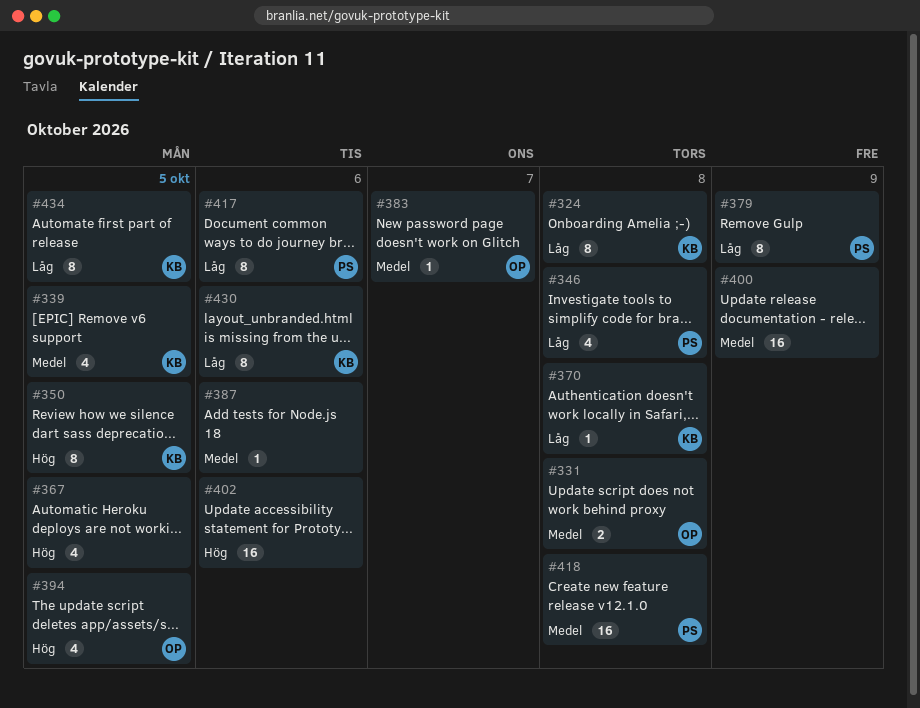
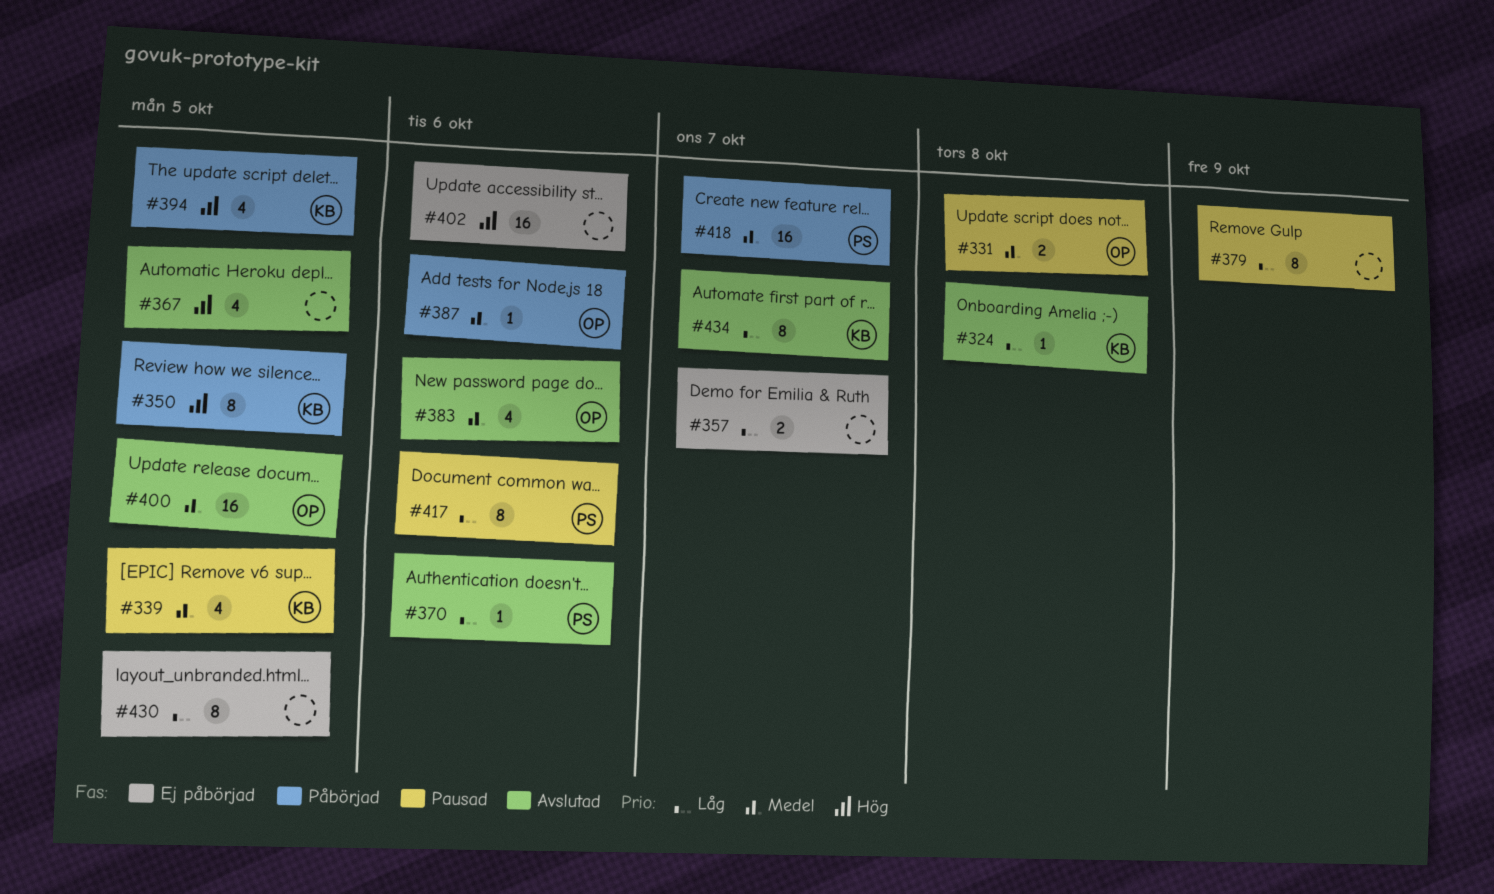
#324, estimate: 8 -> 1
#346: present -> none
#357: none -> present
#370, owner: KB -> PS
#370, due: Oct 8 -> Oct 6
#379, owner: PS -> none
#383, estimate: 1 -> 4
#383, due: Oct 7 -> Oct 6
#387, owner: none -> OP
#394, owner: OP -> KB
#400, owner: none -> OP
#400, due: Oct 9 -> Oct 5
#418, due: Oct 8 -> Oct 7
#430, owner: KB -> none
#430, due: Oct 6 -> Oct 5
#434, due: Oct 5 -> Oct 7

